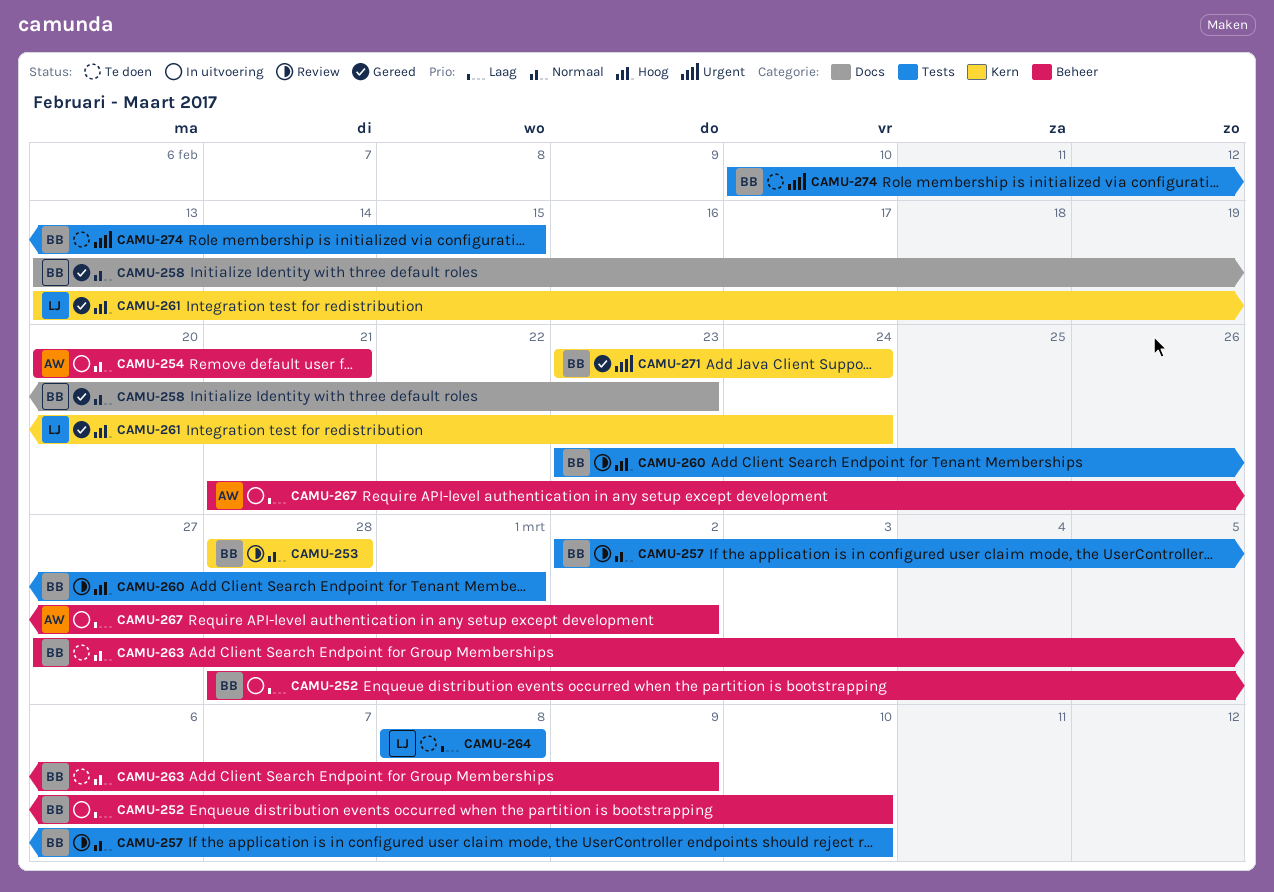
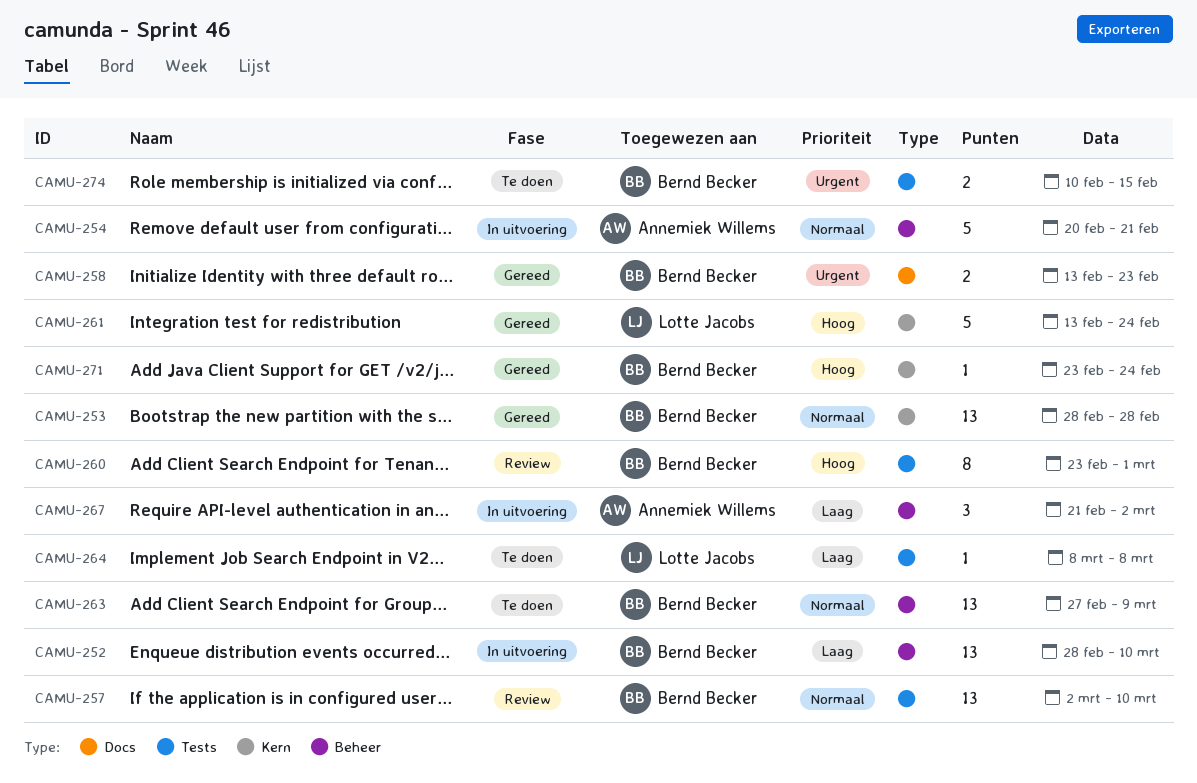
CAMU-253, status: Review -> Gereed
CAMU-258, priority: Normaal -> Urgent
CAMU-271, priority: Urgent -> Hoog

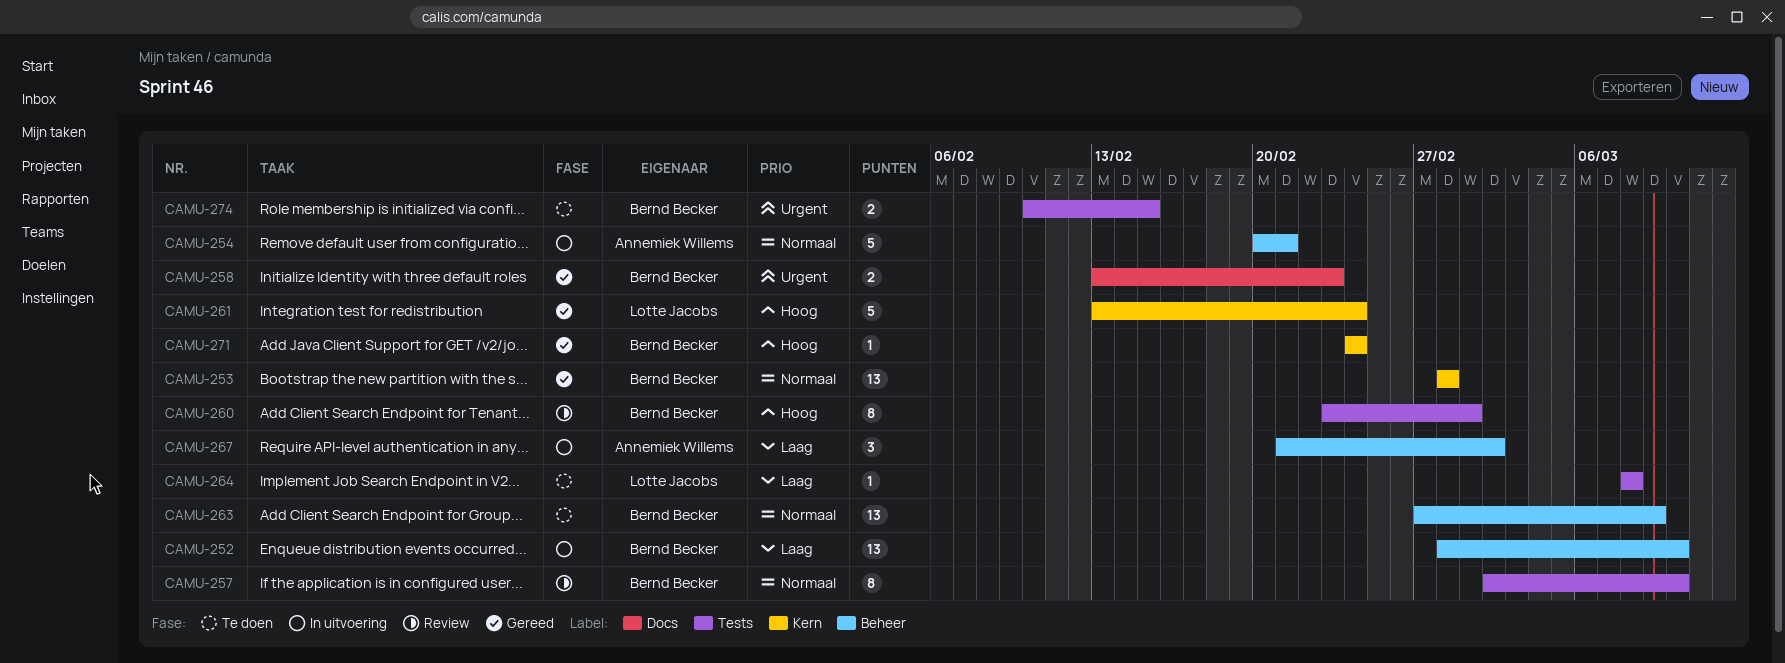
CAMU-257, estimate: 13 -> 8
CAMU-271, start: Feb 23 -> Feb 24

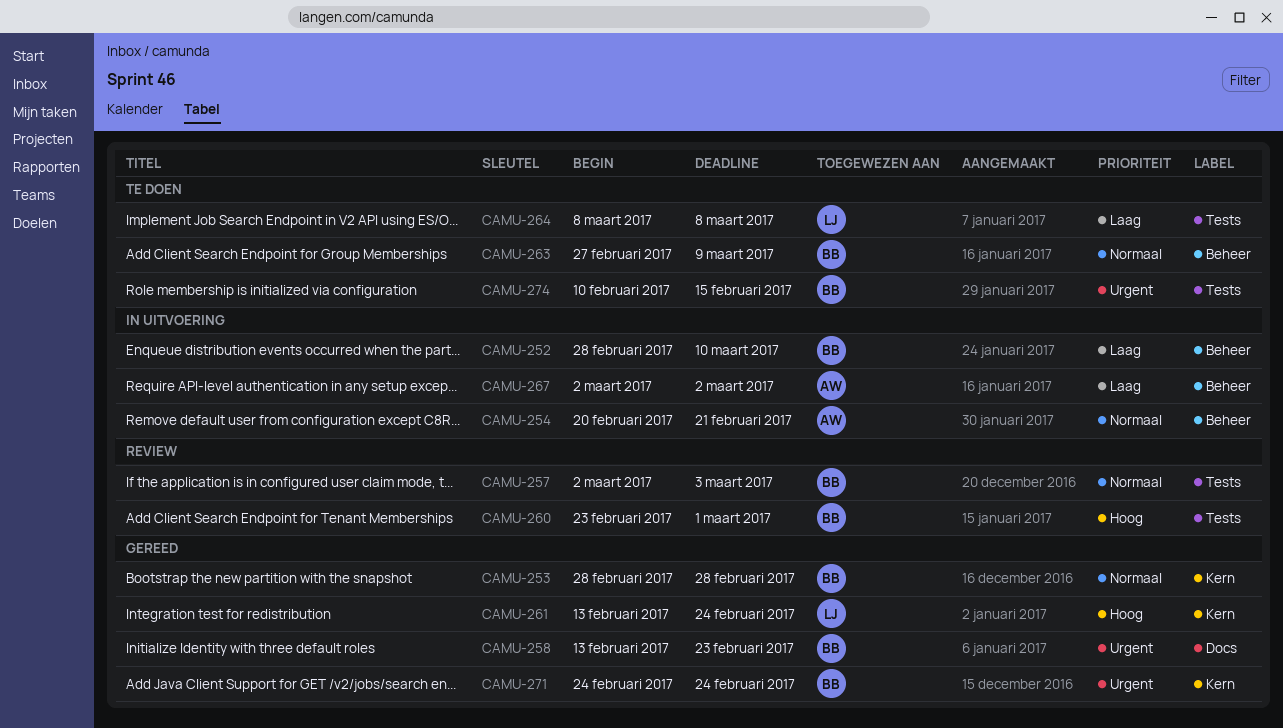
CAMU-257, due: Mar 10 -> Mar 3
CAMU-267, start: Feb 21 -> Mar 2
CAMU-271, priority: Hoog -> Urgent

